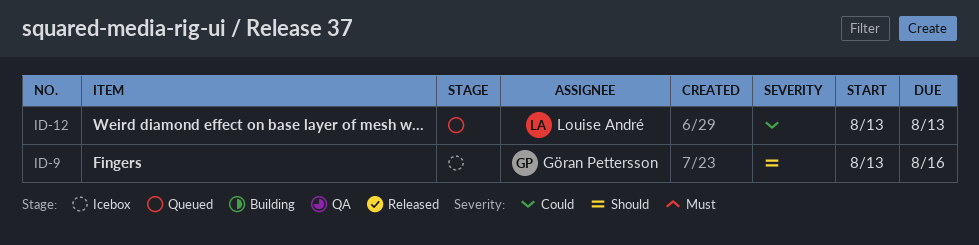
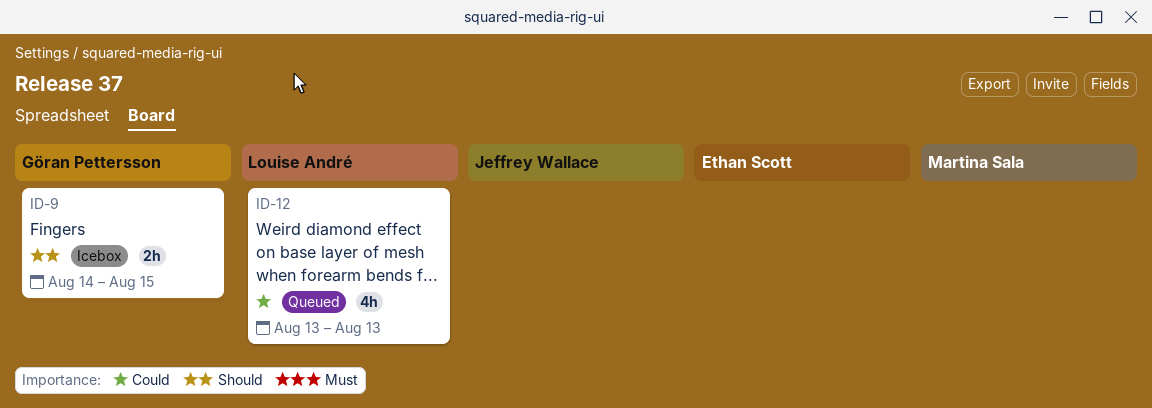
ID-9, start: Aug 13 -> Aug 14
ID-9, due: Aug 16 -> Aug 15

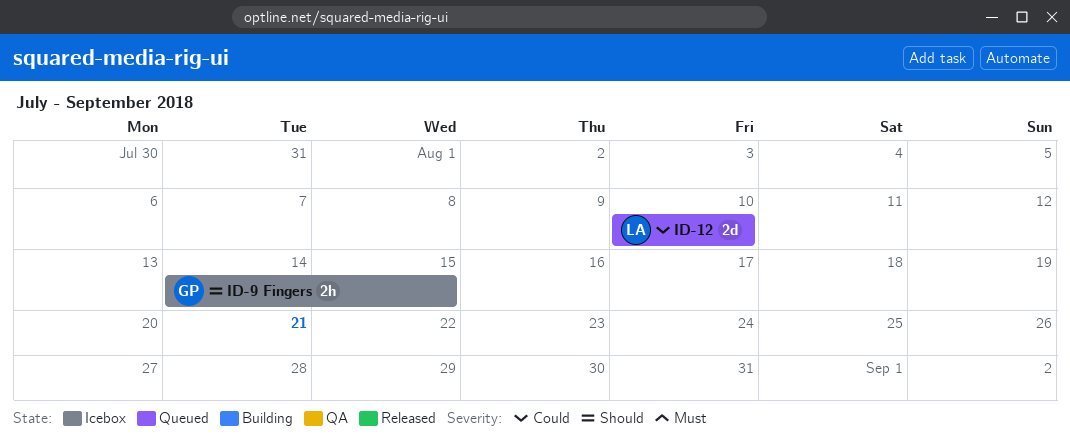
ID-12, estimate: 4h -> 2d
ID-12, start: Aug 13 -> Aug 10
ID-12, due: Aug 13 -> Aug 10

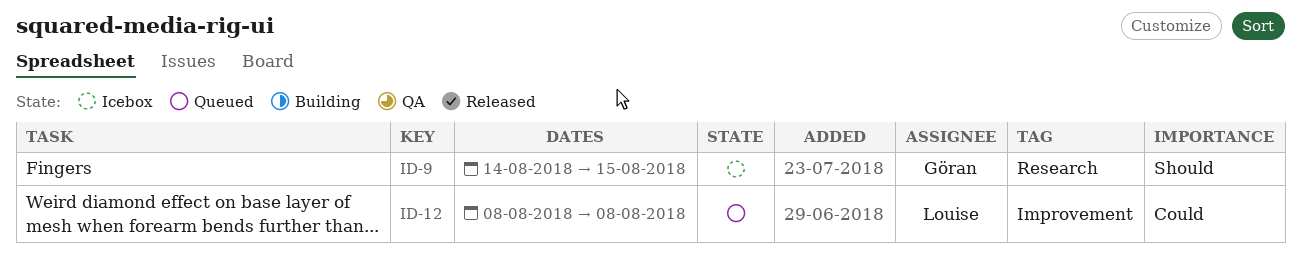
ID-12, start: Aug 10 -> Aug 8
ID-12, due: Aug 10 -> Aug 8

